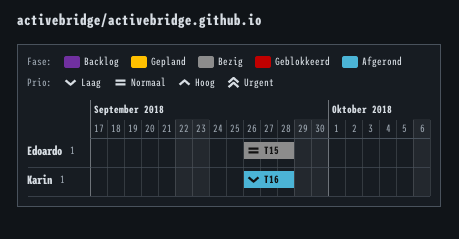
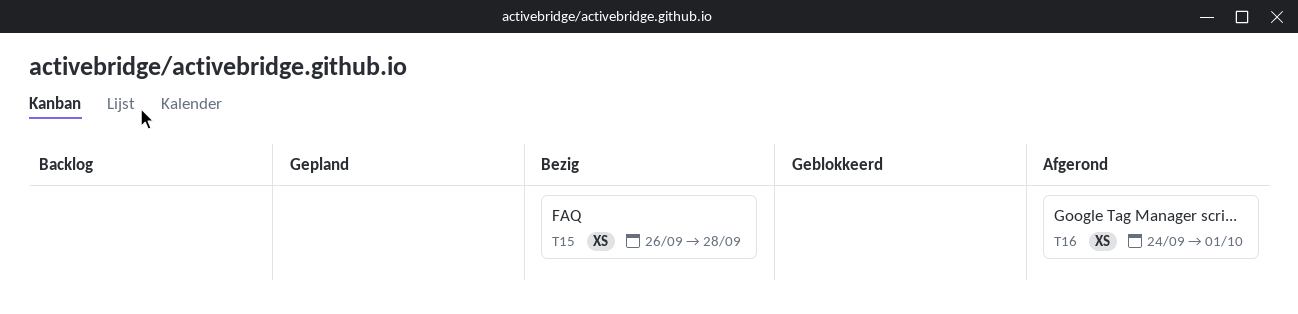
T16, start: Sep 26 -> Sep 24
T16, due: Sep 28 -> Oct 1

